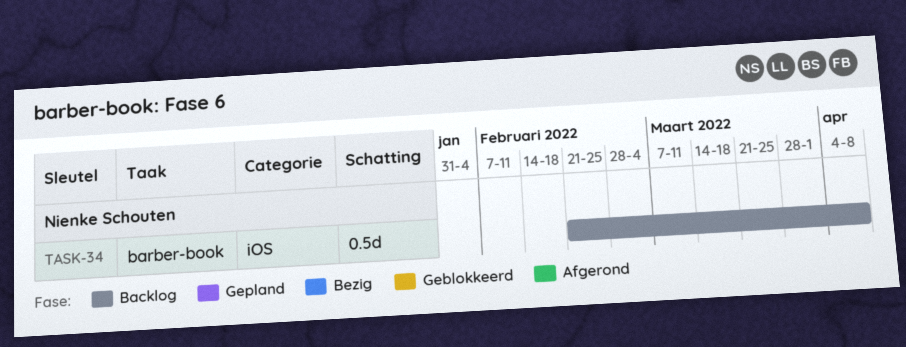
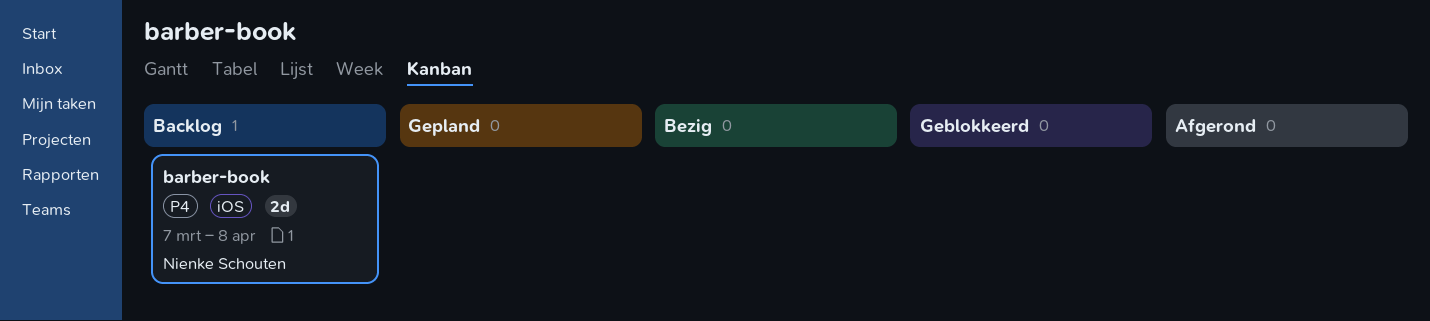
barber-book, estimate: 0.5d -> 2d
barber-book, start: Feb 21 -> Mar 7

